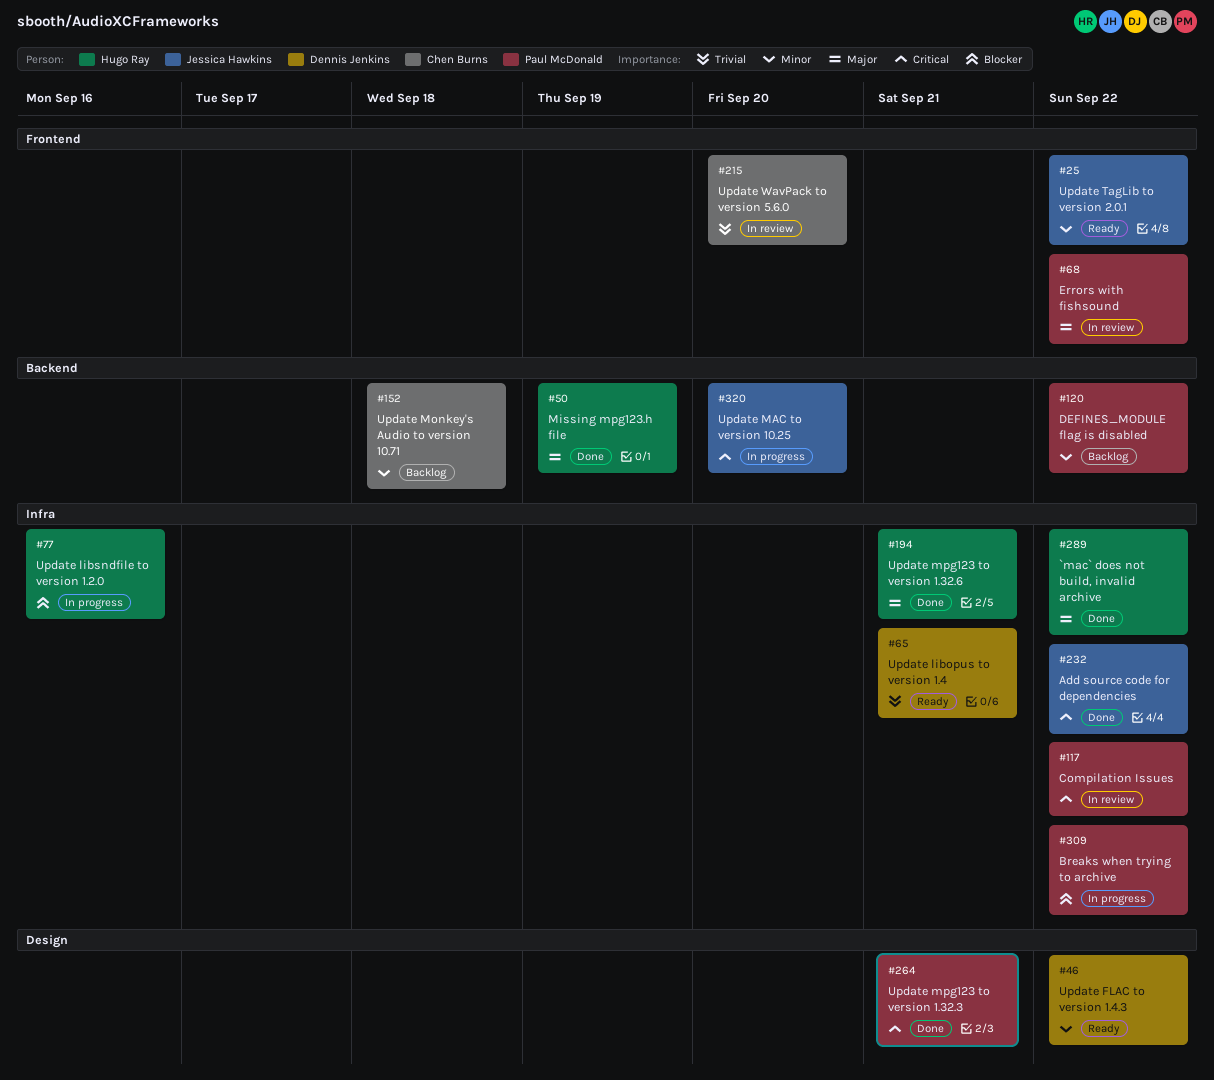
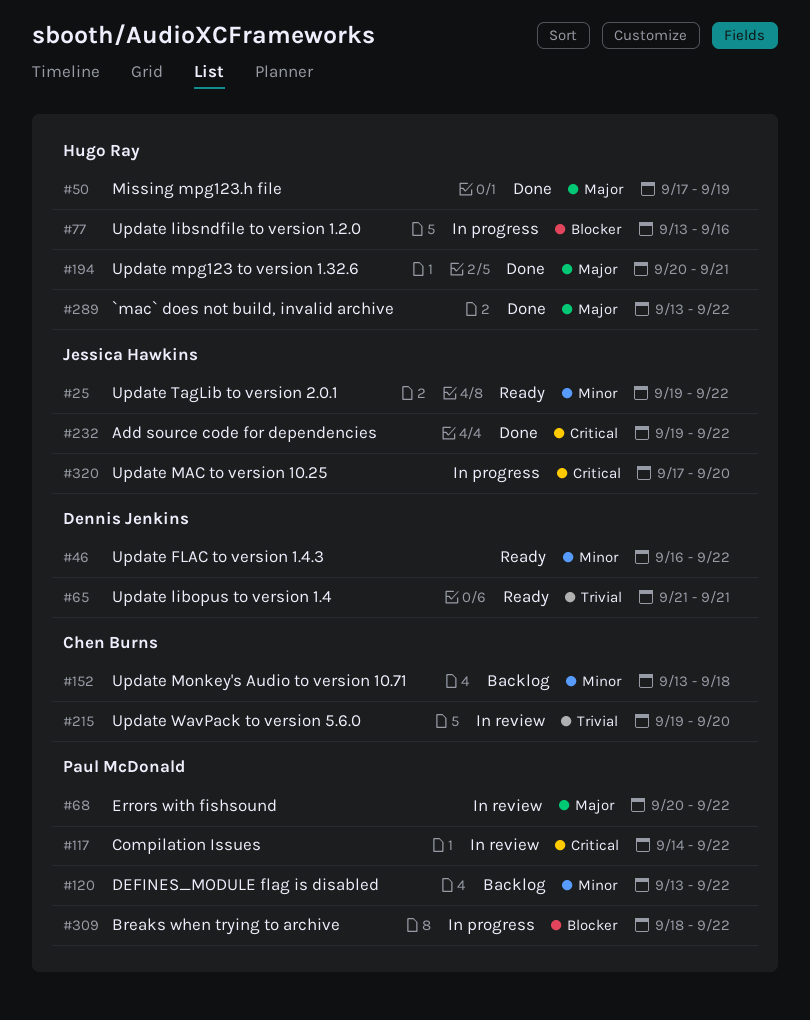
#264: present -> none

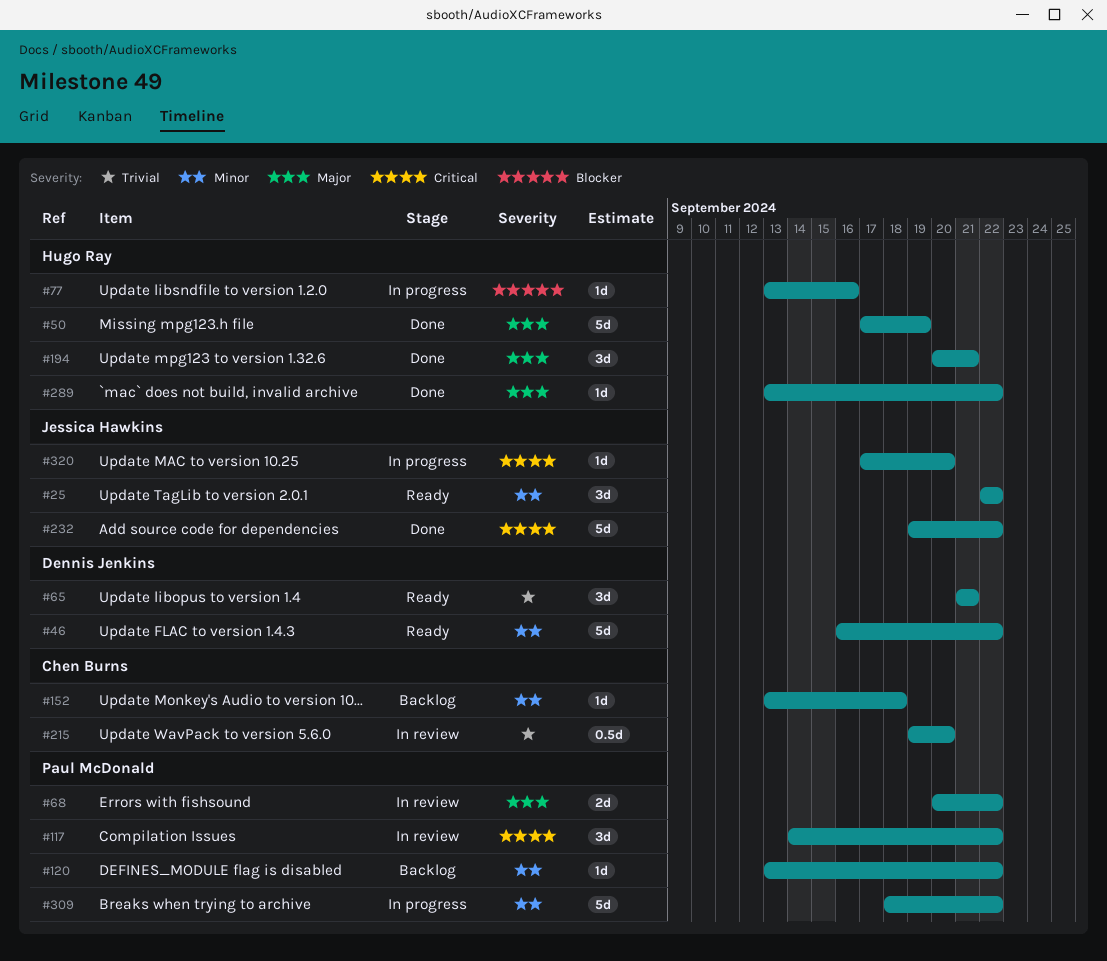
#25, start: Sep 19 -> Sep 22
#309, priority: Blocker -> Minor

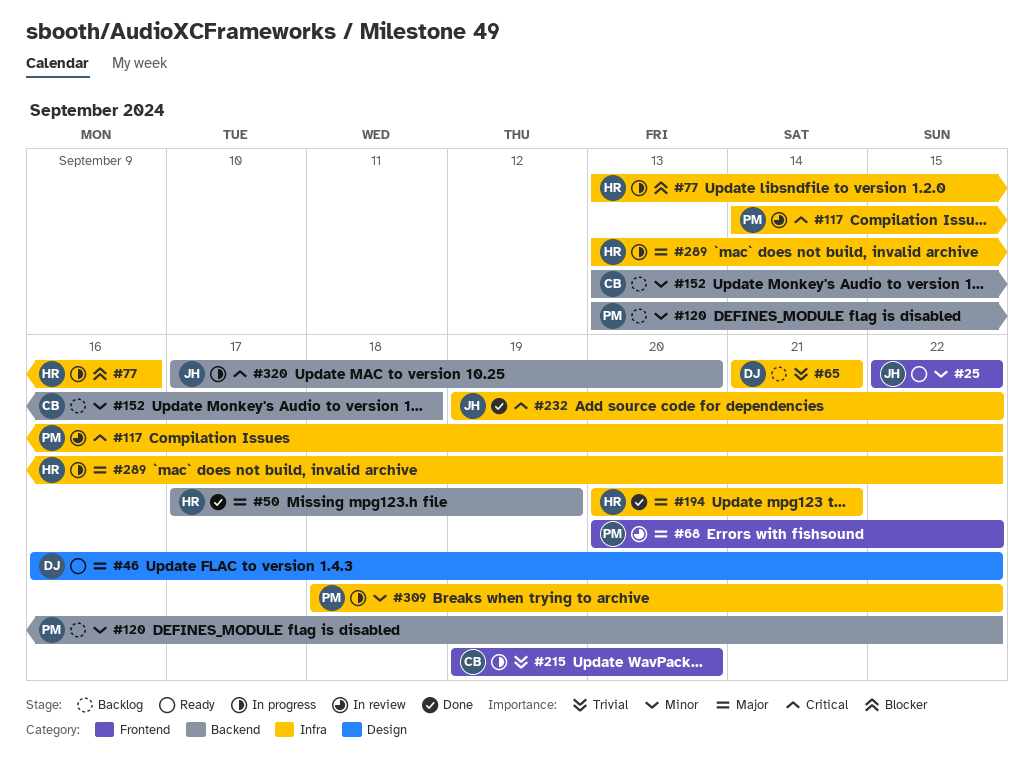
#46, priority: Minor -> Major
#65, status: Ready -> Backlog
#215, status: In review -> In progress
#289, status: Done -> In progress

